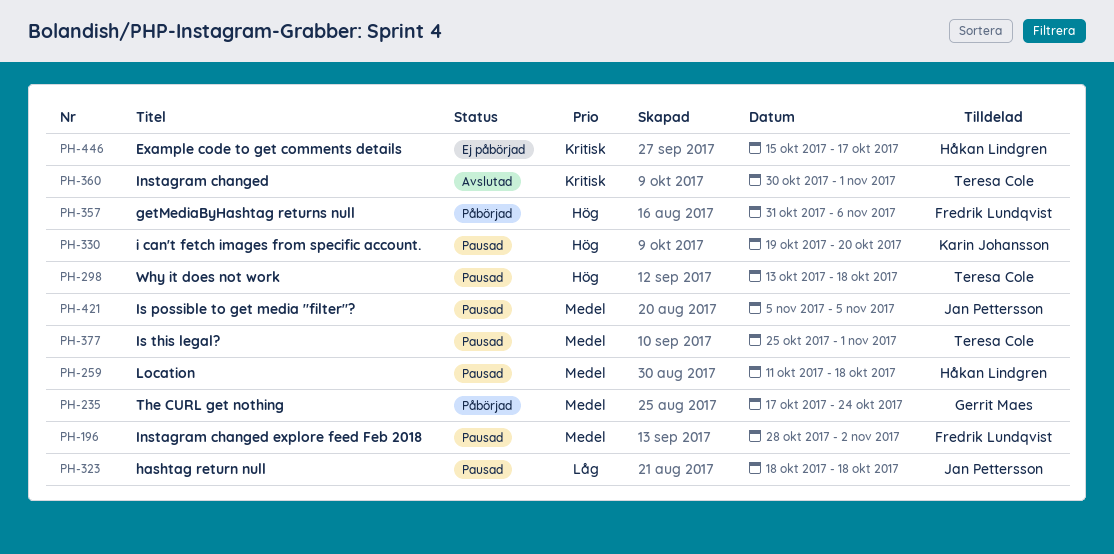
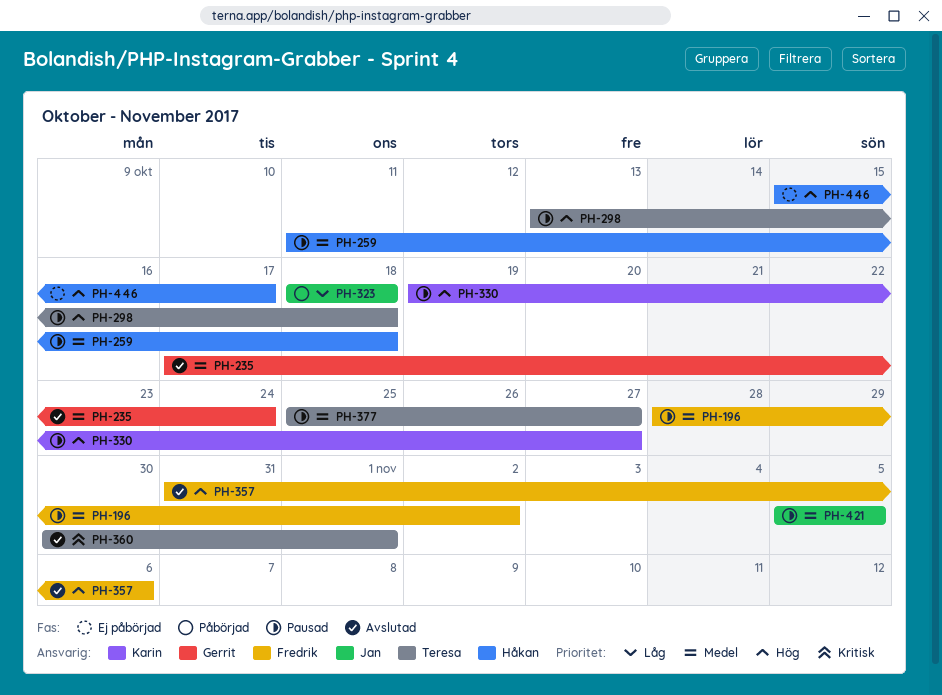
PH-235, status: Påbörjad -> Avslutad
PH-323, status: Pausad -> Påbörjad
PH-330, due: Oct 20 -> Oct 27
PH-357, status: Påbörjad -> Avslutad
PH-377, due: Nov 1 -> Oct 27
PH-446, priority: Kritisk -> Hög

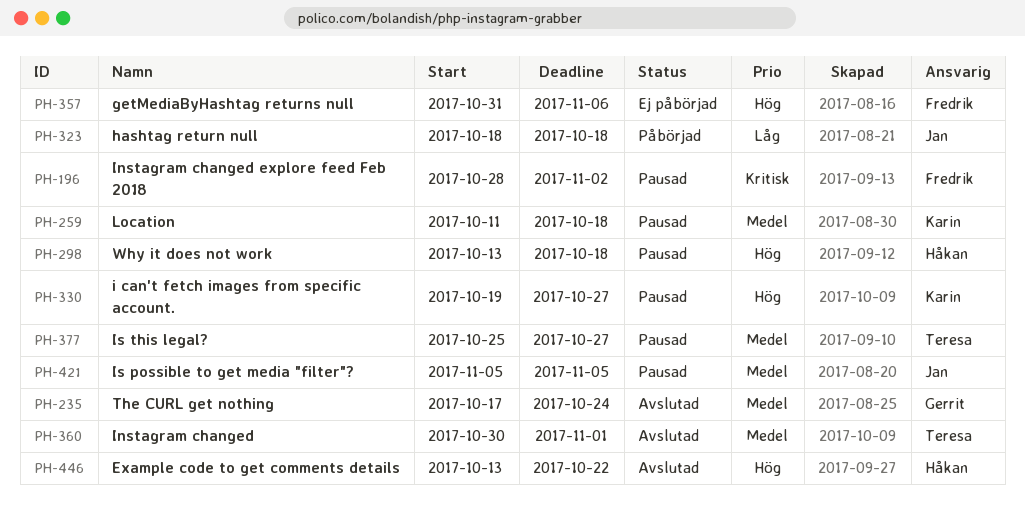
PH-196, priority: Medel -> Kritisk
PH-259, owner: Håkan -> Karin
PH-298, owner: Teresa -> Håkan
PH-357, status: Avslutad -> Ej påbörjad
PH-360, priority: Kritisk -> Medel
PH-446, status: Ej påbörjad -> Avslutad
PH-446, start: Oct 15 -> Oct 13
PH-446, due: Oct 17 -> Oct 22

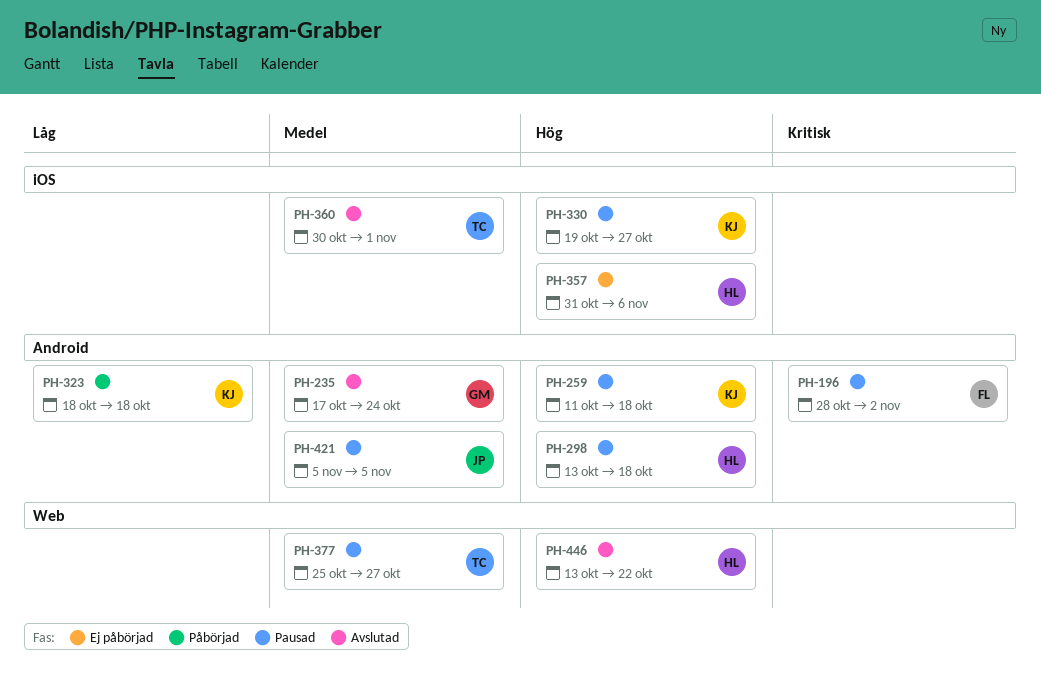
PH-259, priority: Medel -> Hög
PH-323, owner: Jan -> Karin
PH-357, owner: Fredrik -> Håkan

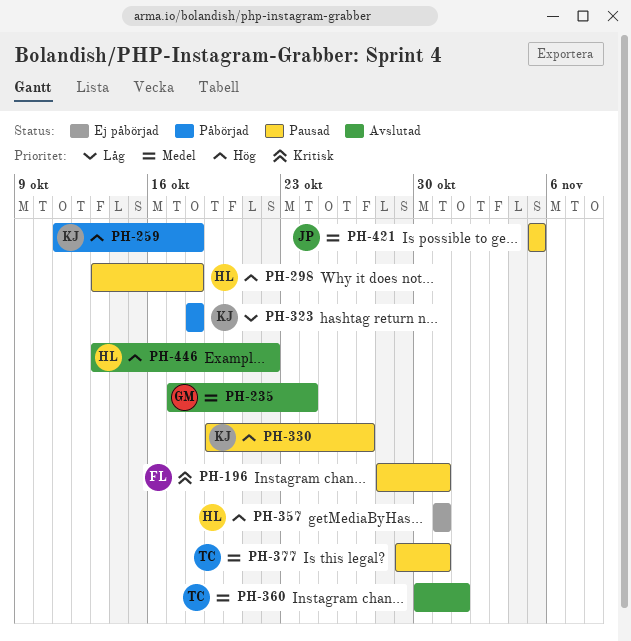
PH-196, due: Nov 2 -> Oct 31
PH-259, status: Pausad -> Påbörjad
PH-357, due: Nov 6 -> Oct 31
PH-377, start: Oct 25 -> Oct 29
PH-377, due: Oct 27 -> Oct 31

